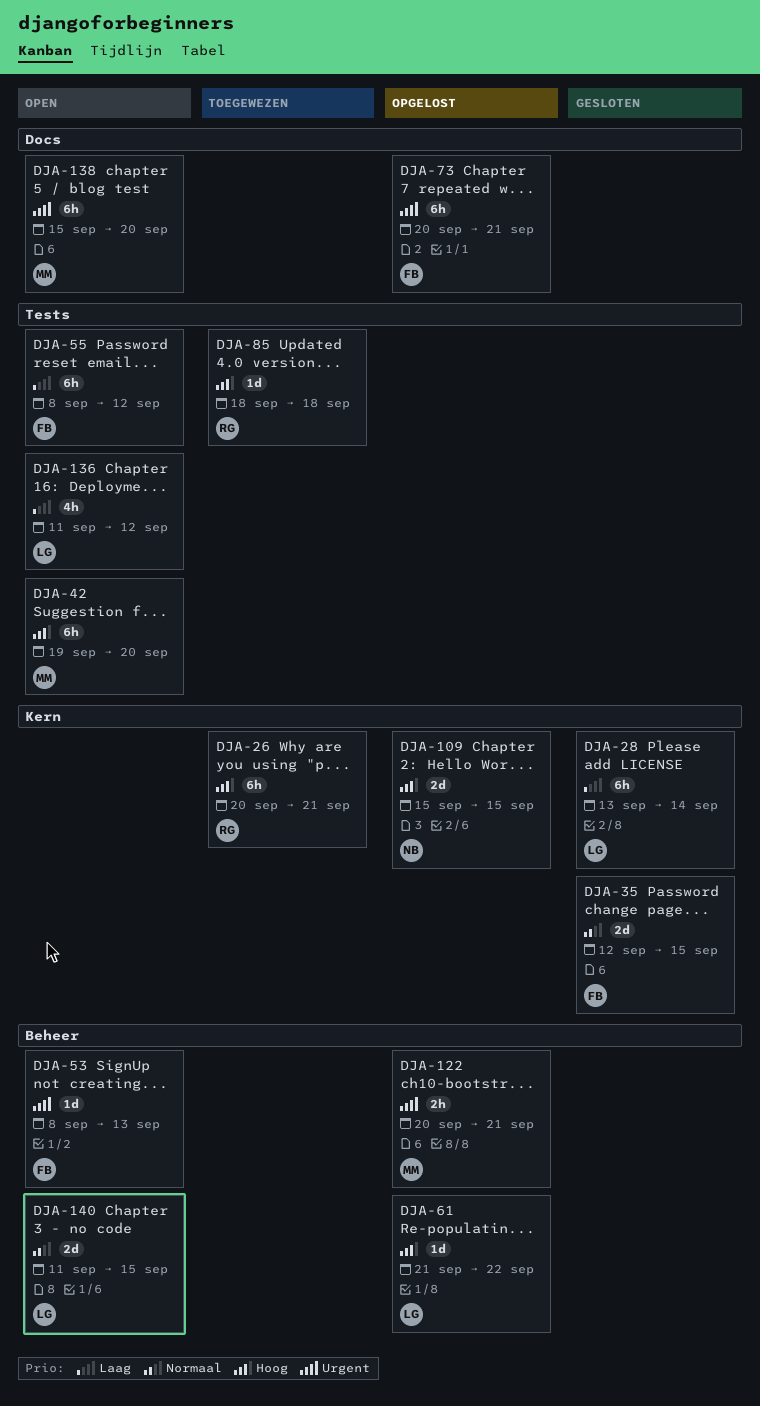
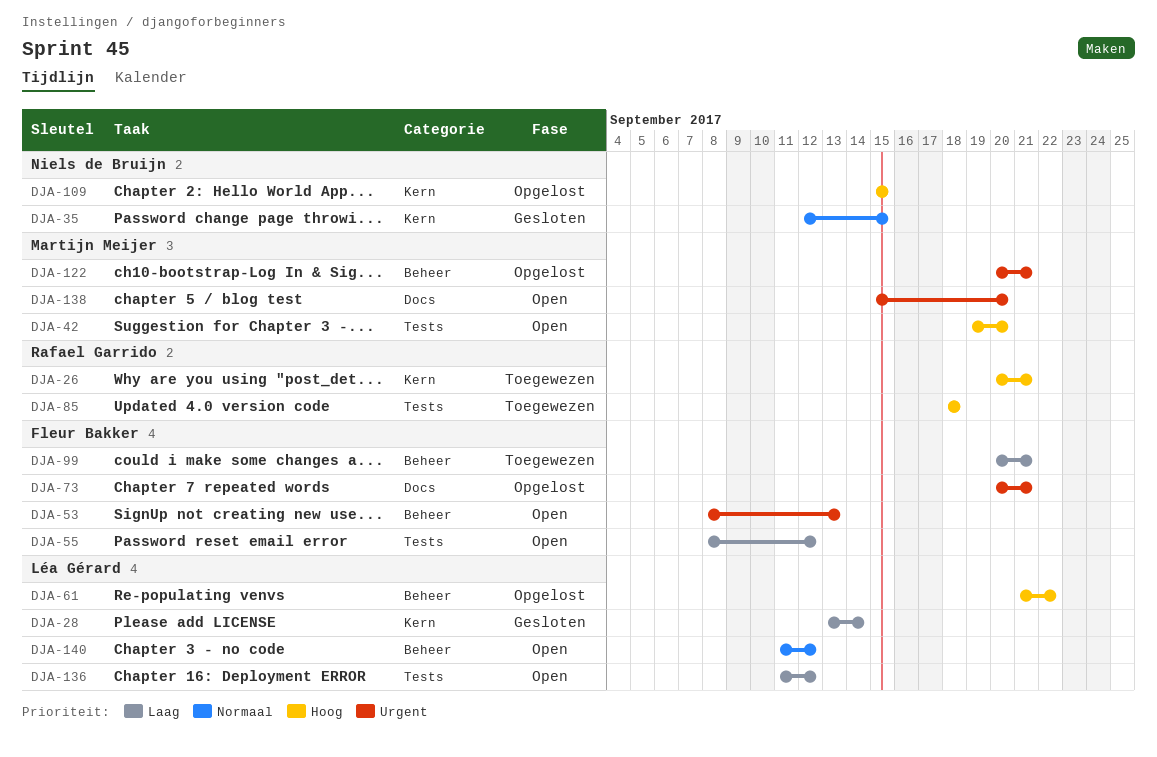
DJA-35, owner: Fleur Bakker -> Niels de Bruijn
DJA-99: none -> present
DJA-140, due: Sep 15 -> Sep 12

